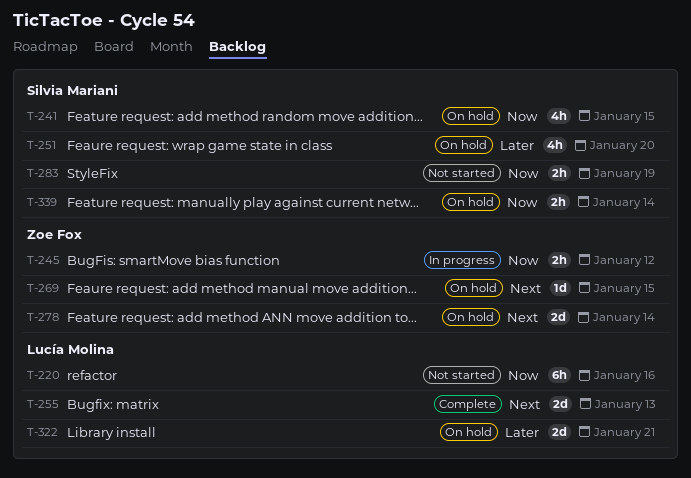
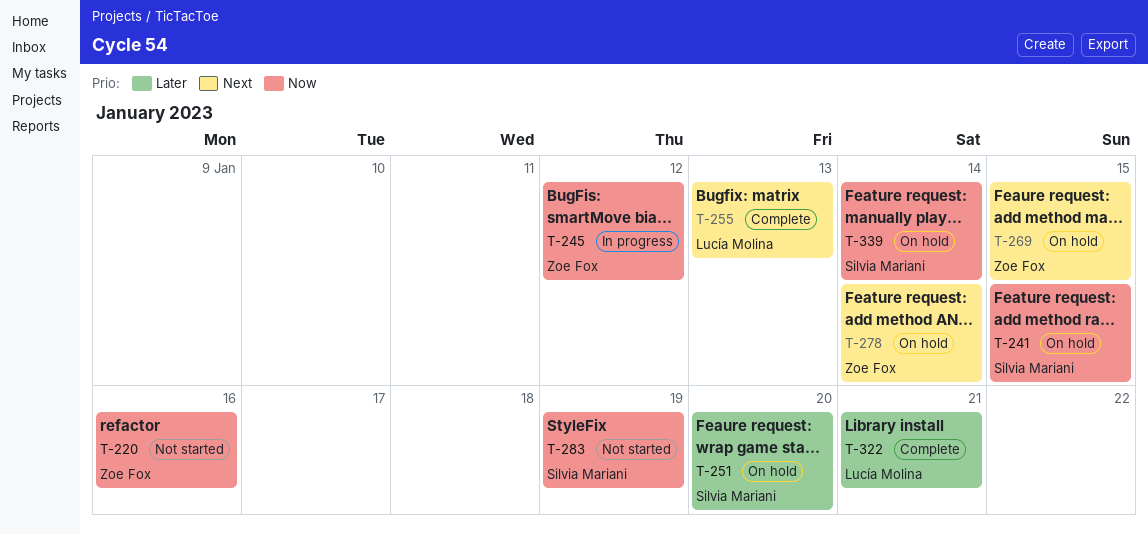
T-220, owner: Lucía Molina -> Zoe Fox
T-322, status: On hold -> Complete

